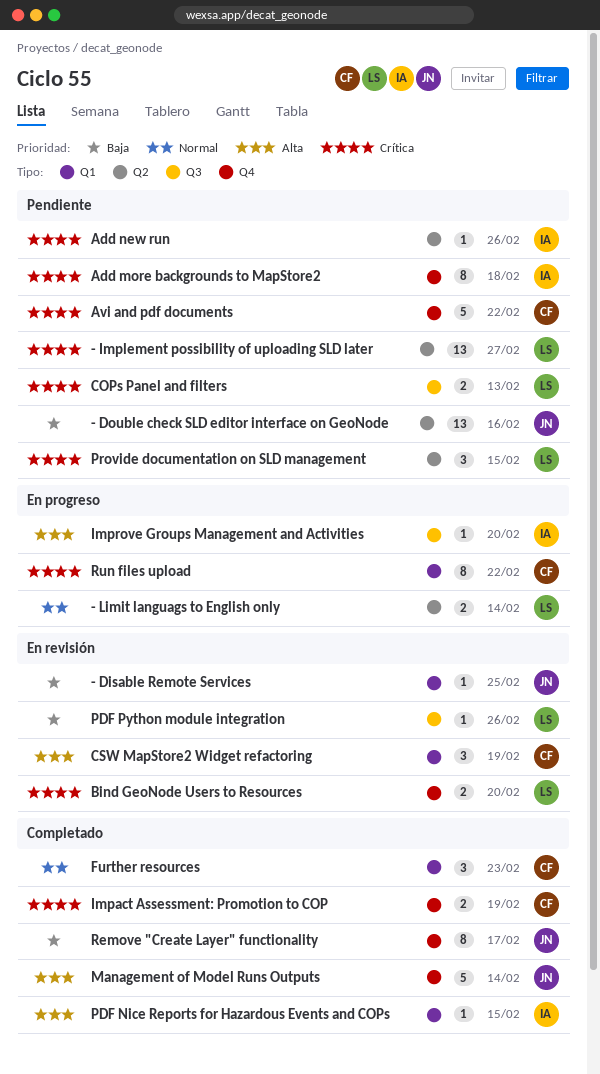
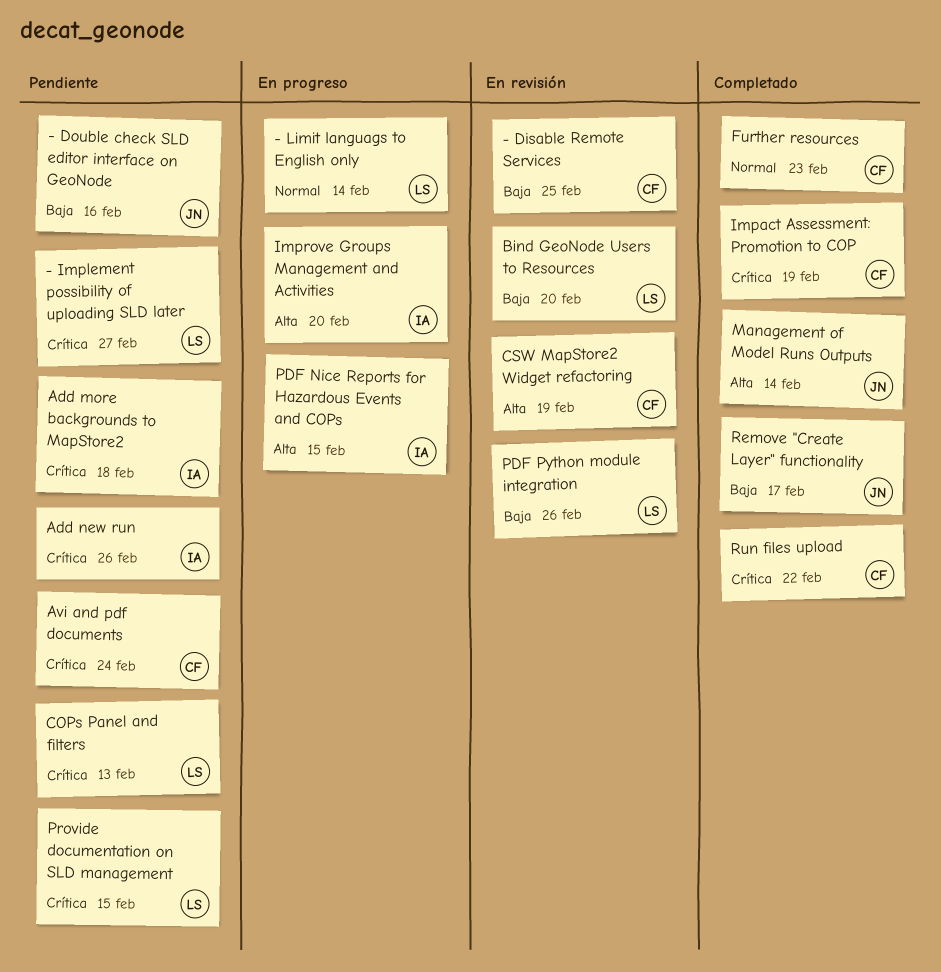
- Disable Remote Services, owner: JN -> CF
Avi and pdf documents, due: Feb 22 -> Feb 24
Bind GeoNode Users to Resources, priority: Crítica -> Baja
PDF Nice Reports for Hazardous Events and COPs, status: Completado -> En progreso
Run files upload, status: En progreso -> Completado

